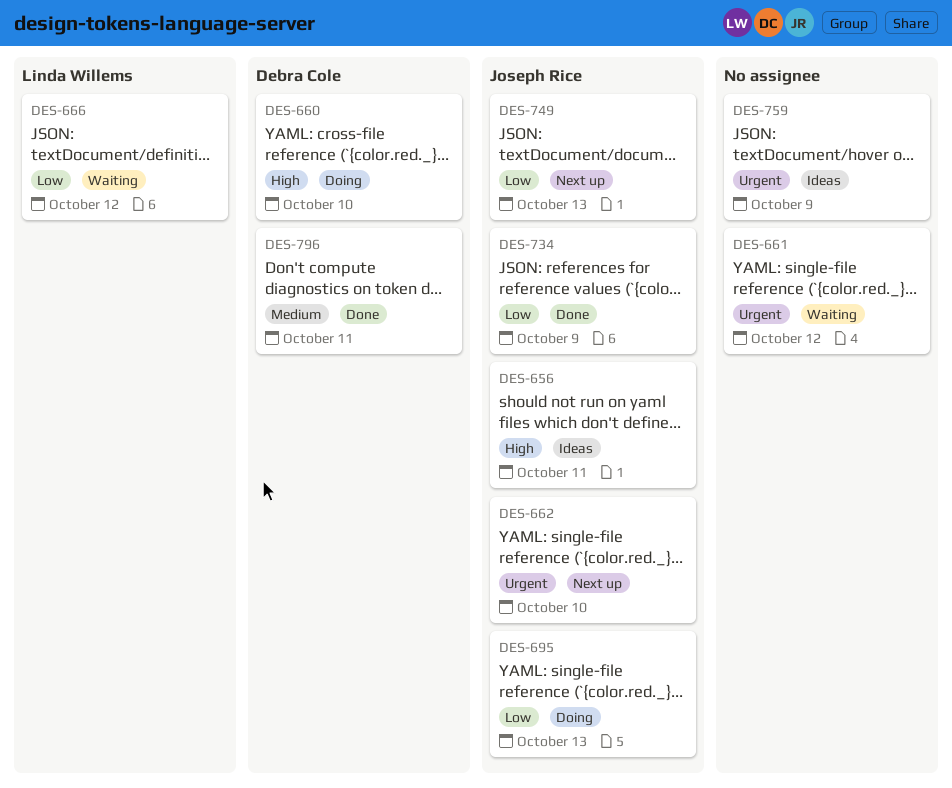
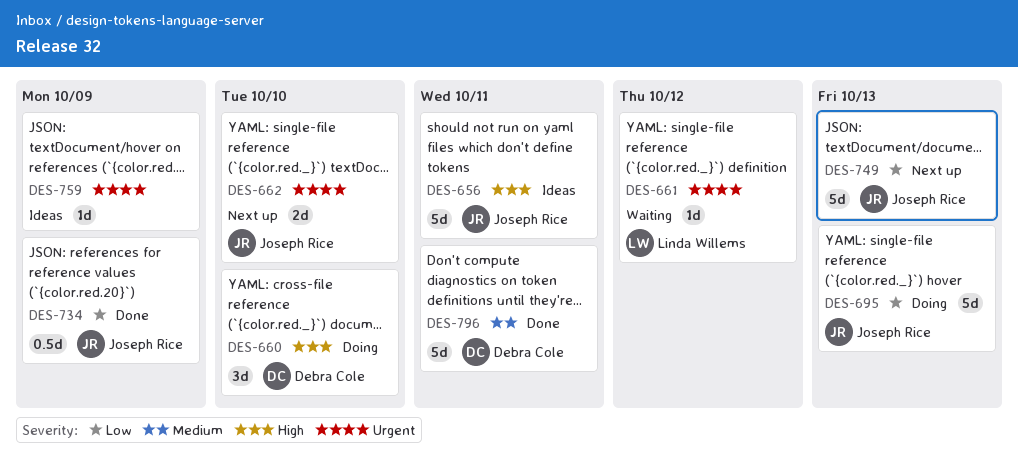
DES-661, owner: none -> Linda Willems
DES-666: present -> none

